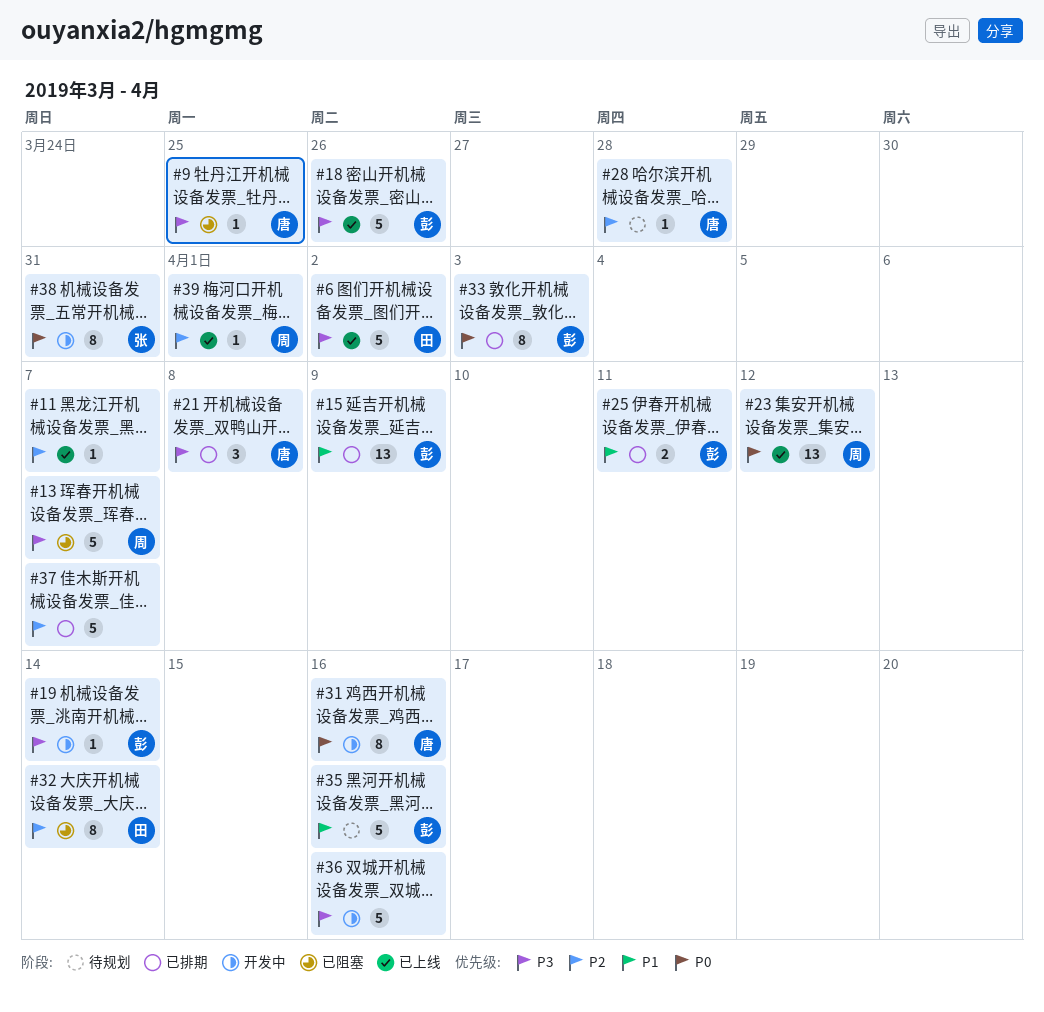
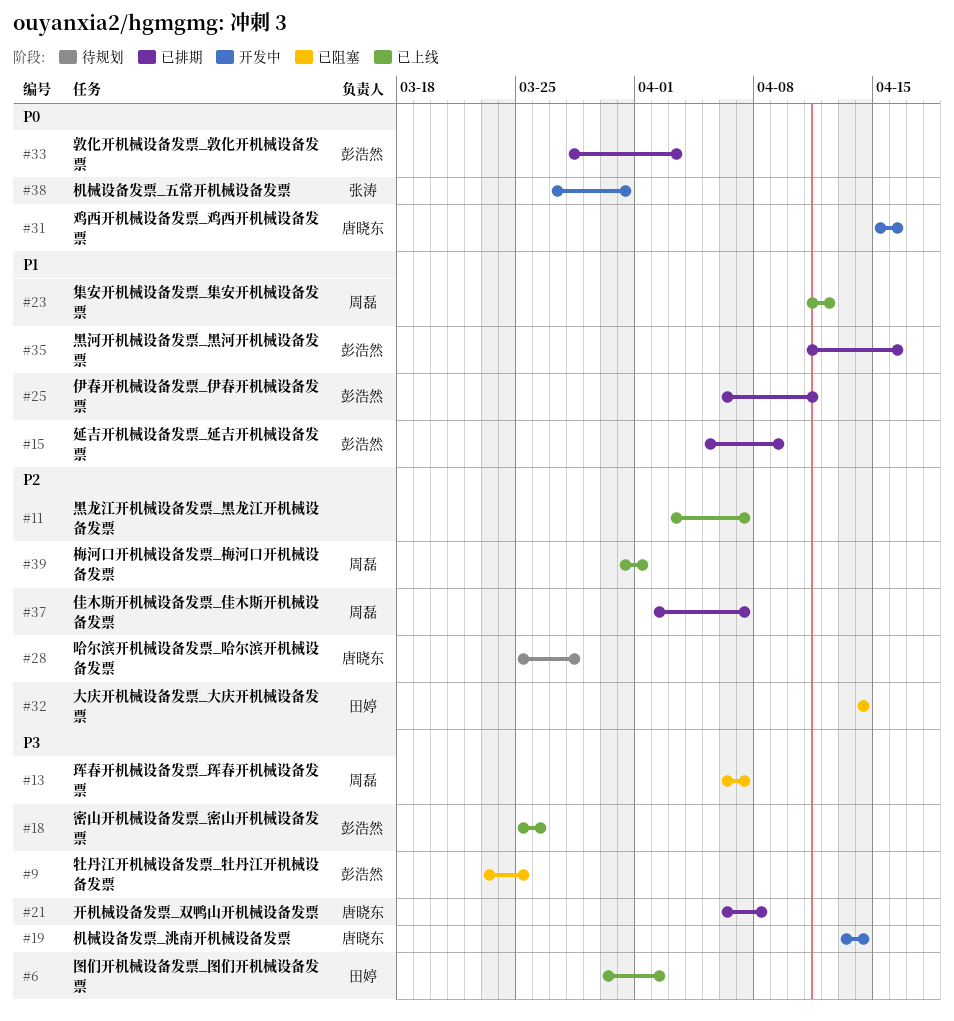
#9, owner: 唐晓东 -> 彭浩然
#19, owner: 彭浩然 -> 唐晓东
#23, priority: P0 -> P1
#35, status: 待规划 -> 已排期
#36: present -> none
#37, owner: none -> 周磊

